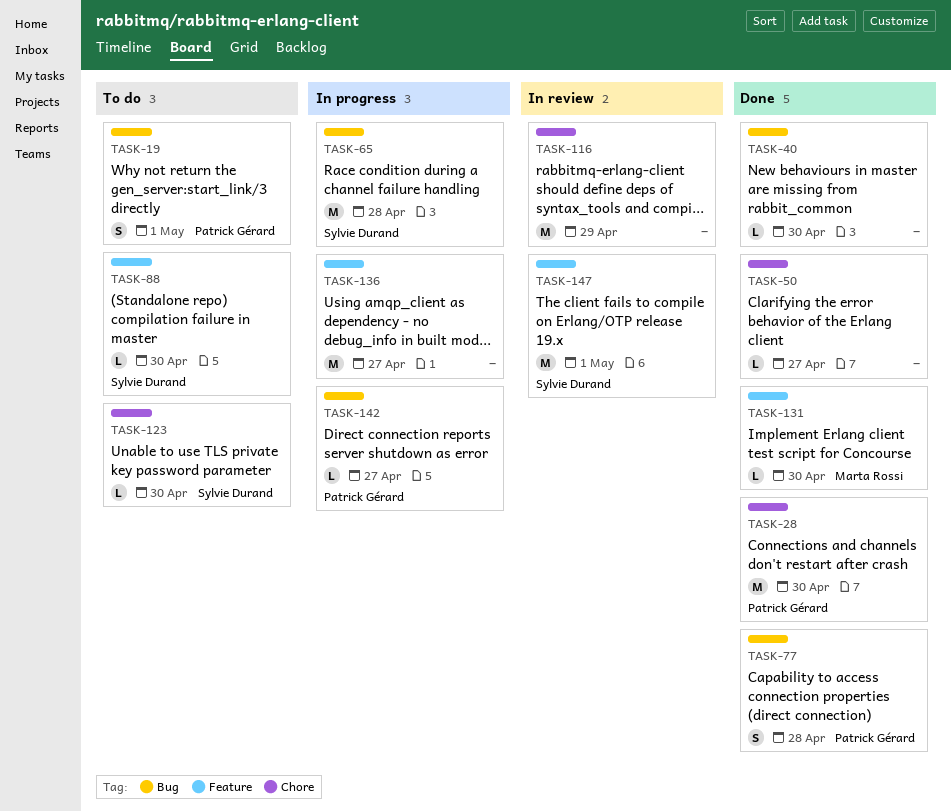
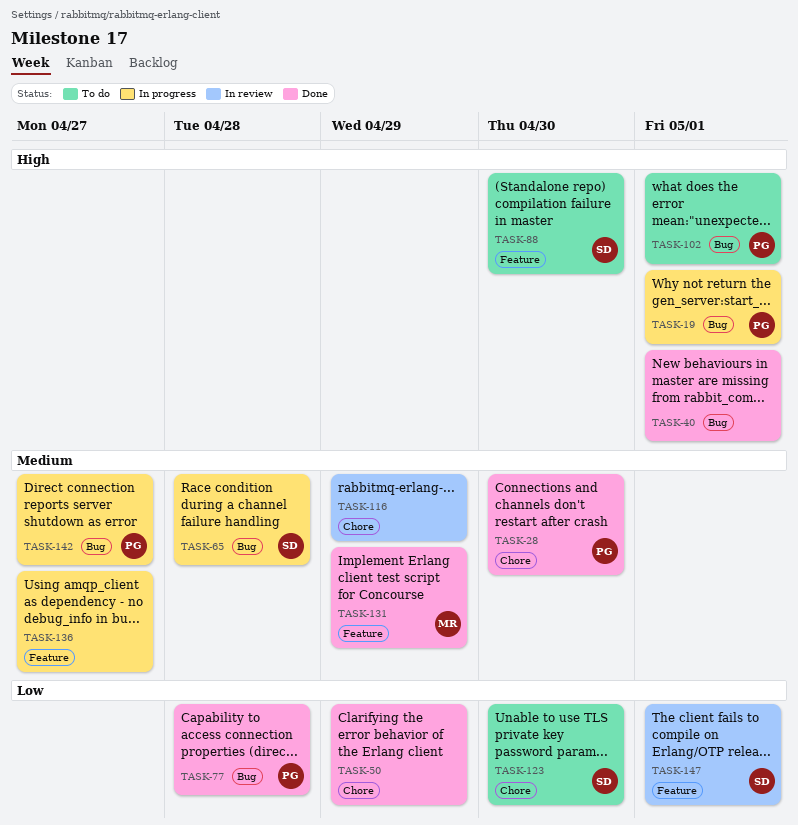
TASK-19, status: To do -> In progress
TASK-40, due: Apr 30 -> May 1
TASK-50, due: Apr 27 -> Apr 29
TASK-102: none -> present
TASK-131, due: Apr 30 -> Apr 29

